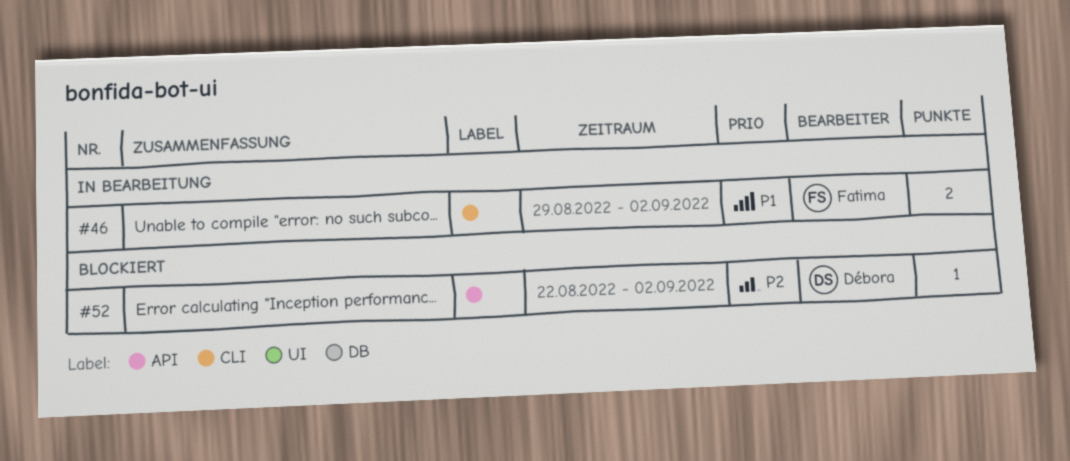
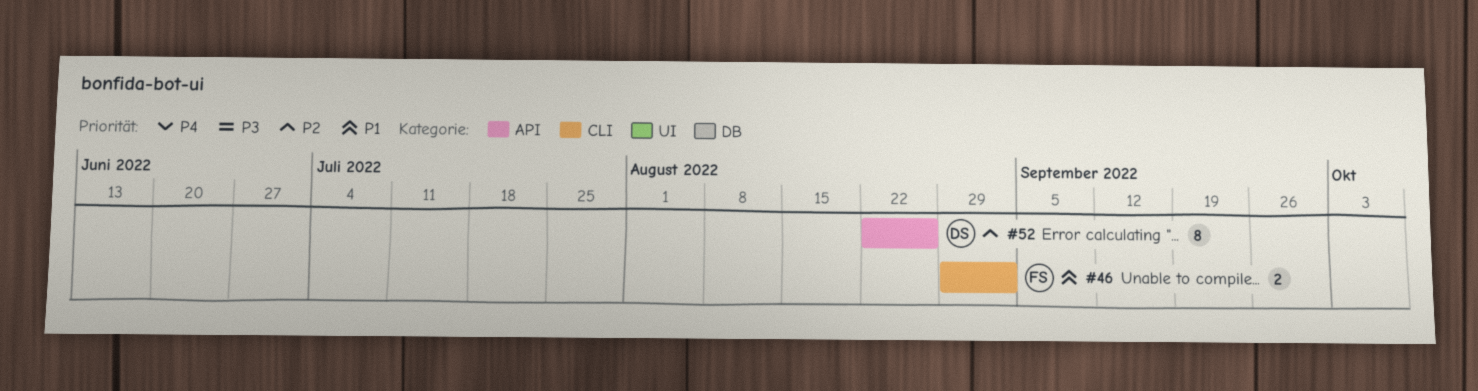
#52, estimate: 1 -> 8
#52, due: Sep 2 -> Aug 26

